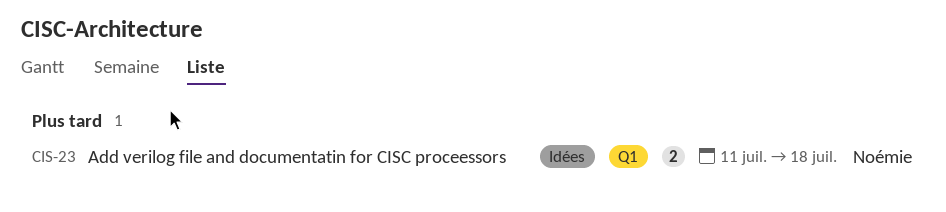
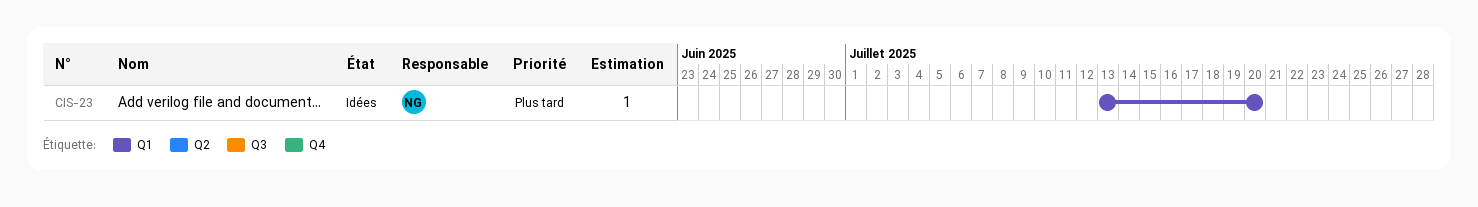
CIS-23, estimate: 2 -> 1
CIS-23, start: Jul 11 -> Jul 13
CIS-23, due: Jul 18 -> Jul 20

